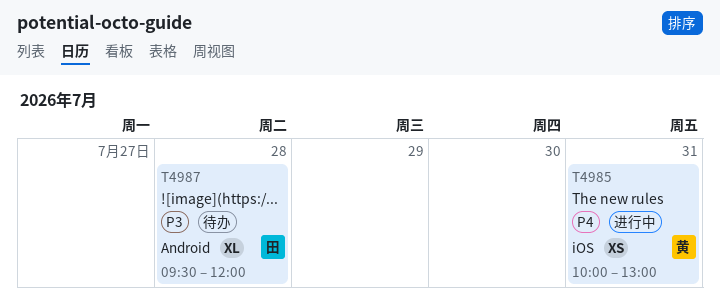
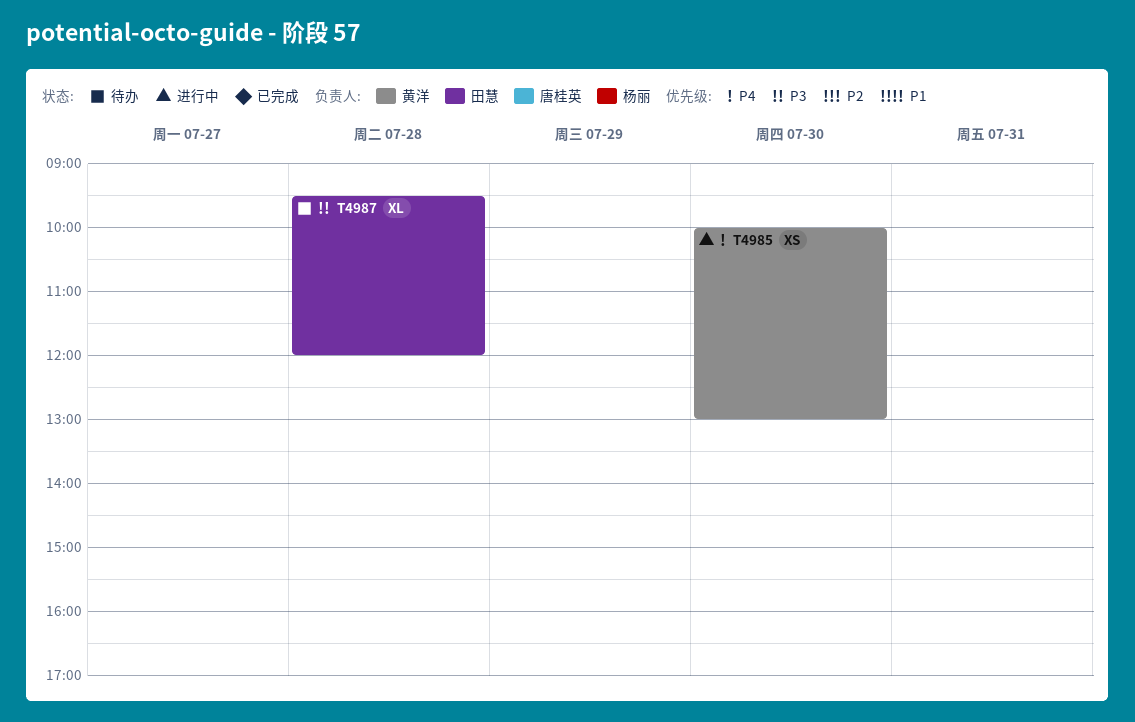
T4985, day: Jul 31 -> Jul 30

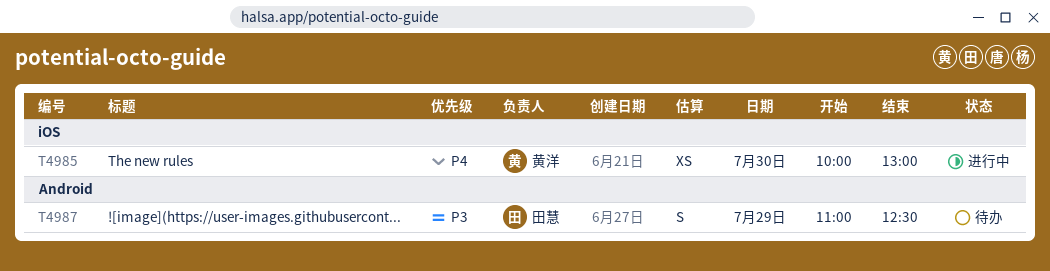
T4987, estimate: XL -> S
T4987, day: Jul 28 -> Jul 29
T4987, begins: 09:30 -> 11:00
T4987, ends: 12:00 -> 12:30

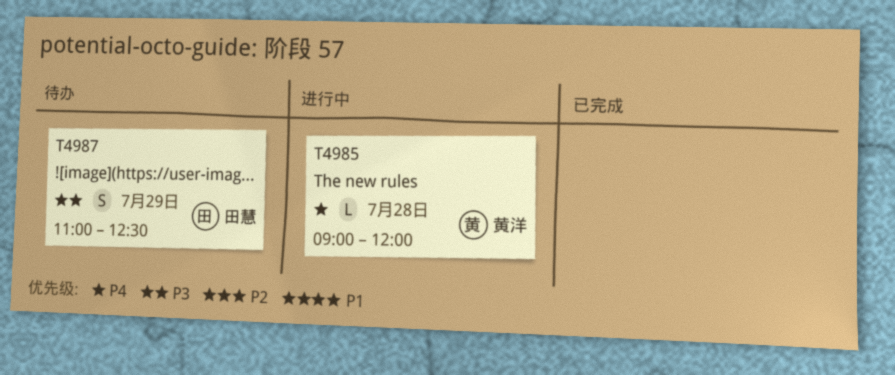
T4985, estimate: XS -> L
T4985, day: Jul 30 -> Jul 28
T4985, begins: 10:00 -> 09:00
T4985, ends: 13:00 -> 12:00

